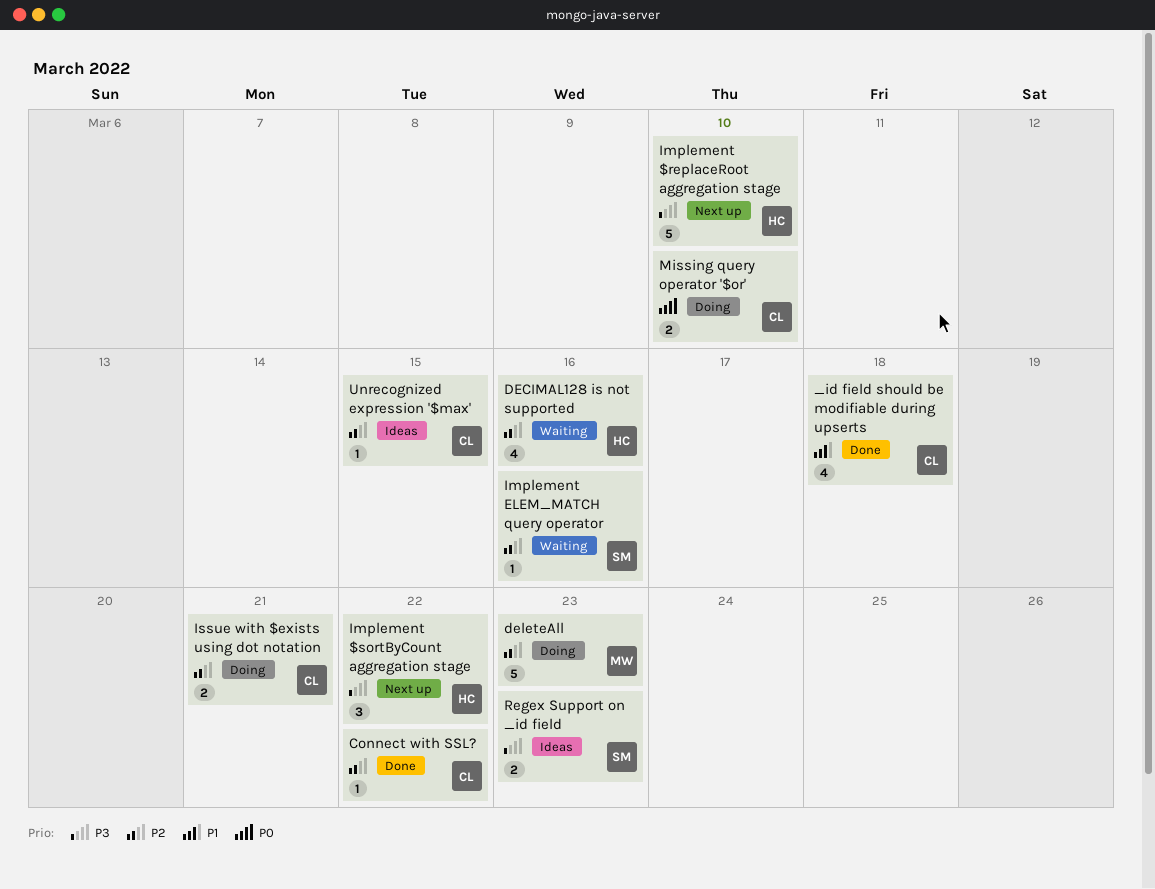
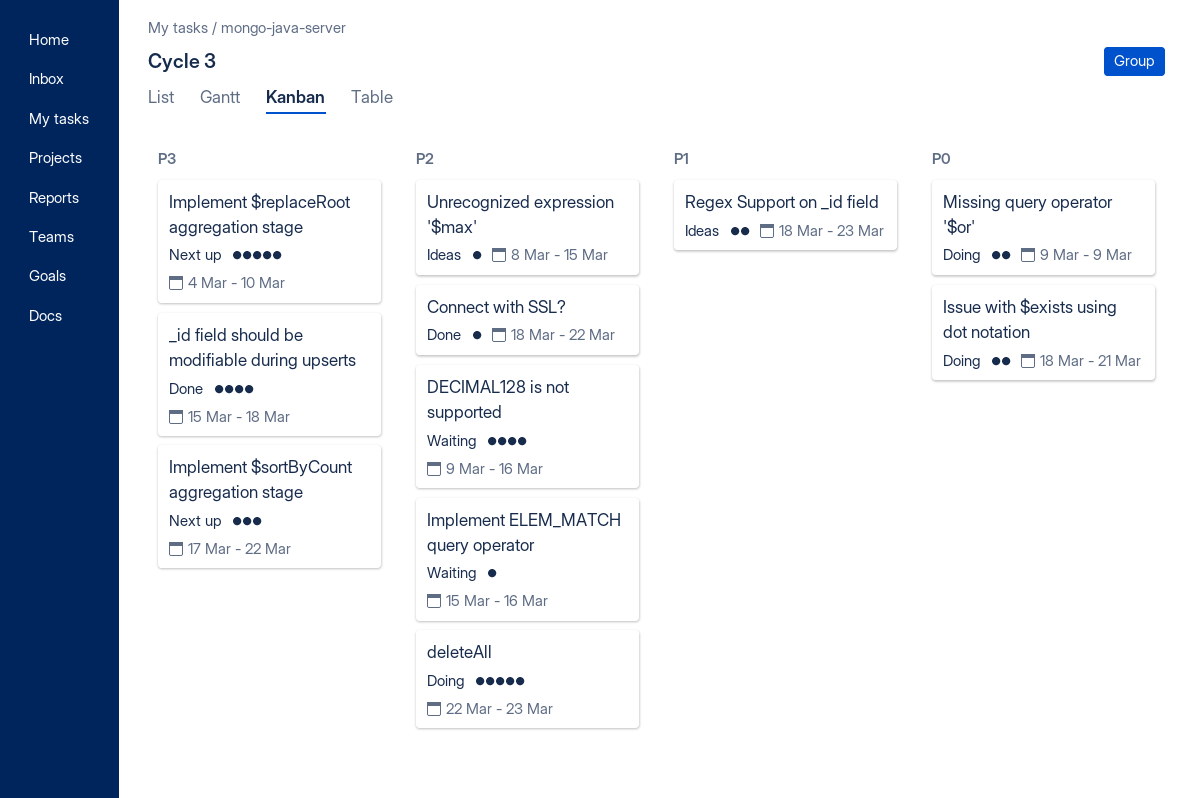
_id field should be modifiable during upserts, priority: P1 -> P3
Issue with $exists using dot notation, priority: P2 -> P0
Missing query operator '$or', due: Mar 10 -> Mar 9
Regex Support on _id field, priority: P3 -> P1

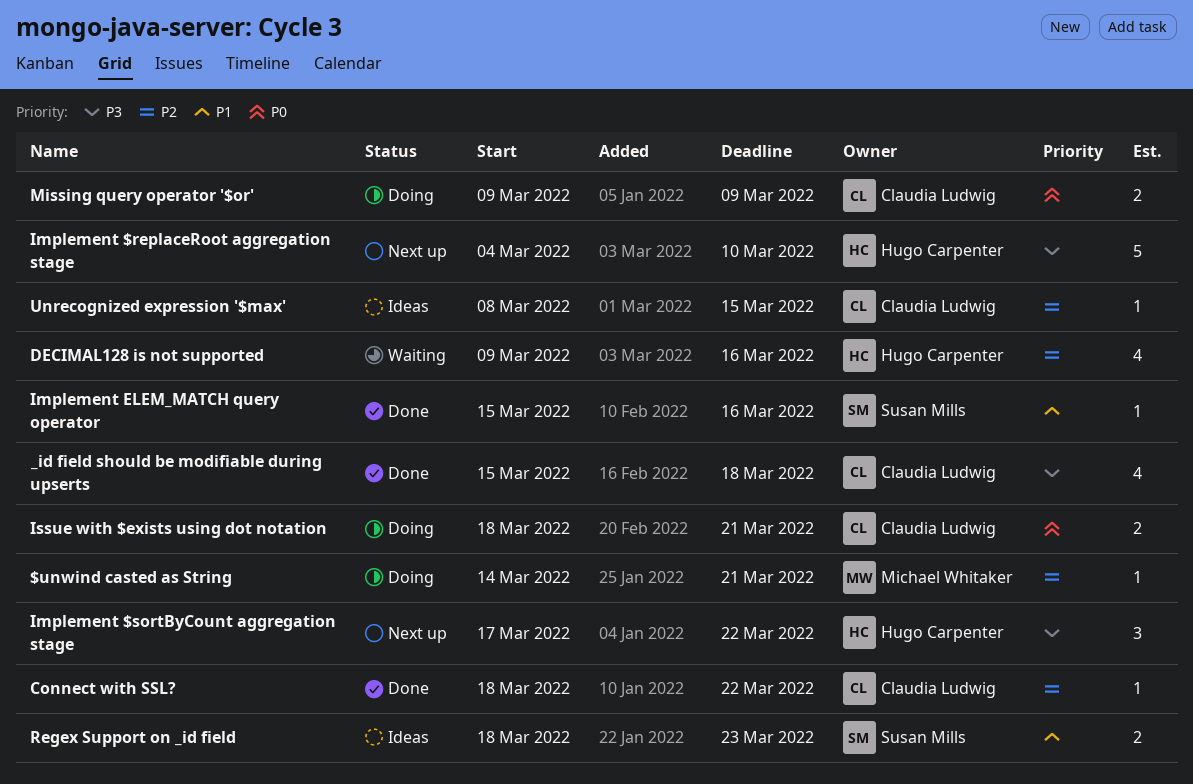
$unwind casted as String: none -> present
deleteAll: present -> none
Implement ELEM_MATCH query operator, status: Waiting -> Done
Implement ELEM_MATCH query operator, priority: P2 -> P1

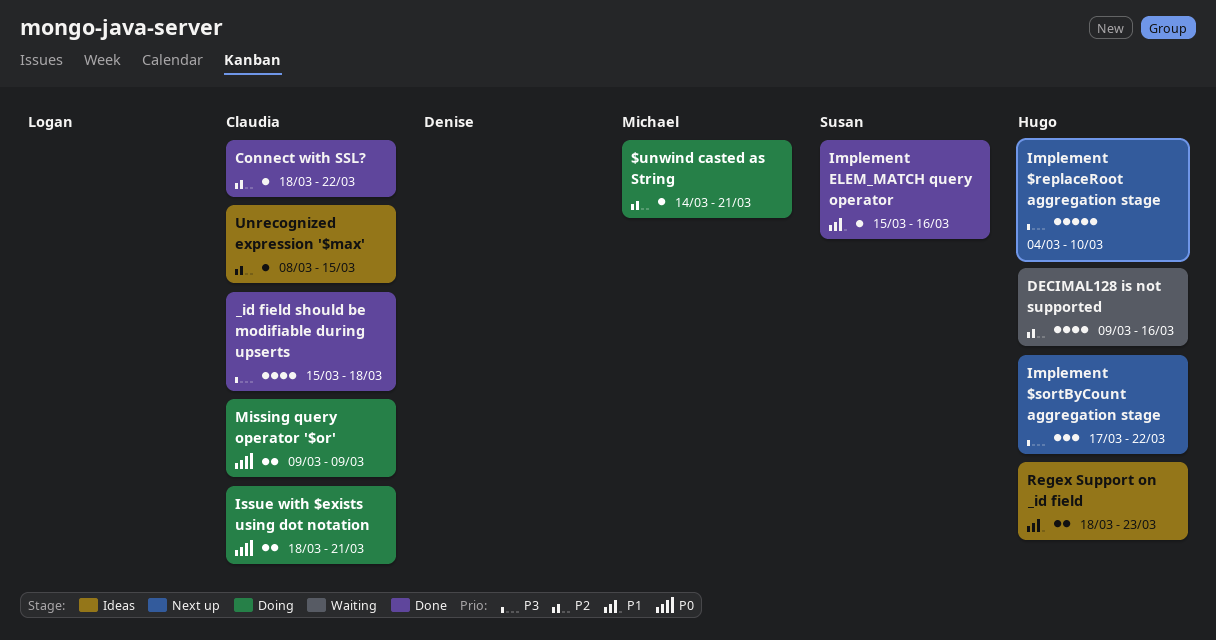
Regex Support on _id field, owner: Susan Mills -> Hugo Carpenter

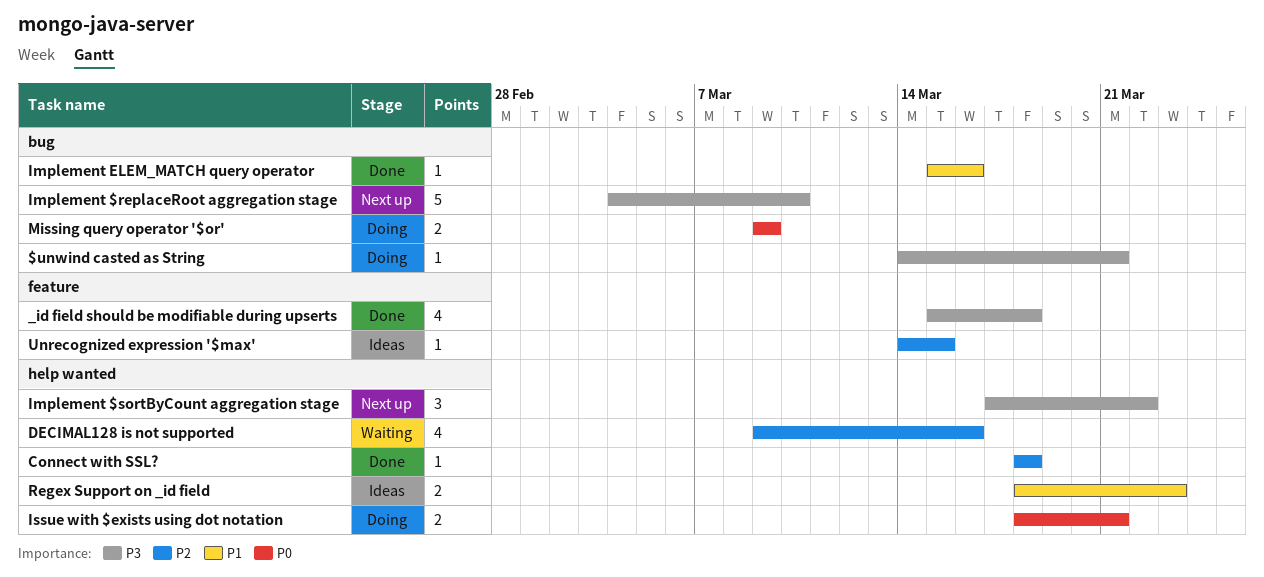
$unwind casted as String, priority: P2 -> P3
Connect with SSL?, due: Mar 22 -> Mar 18
Unrecognized expression '$max', start: Mar 8 -> Mar 14

